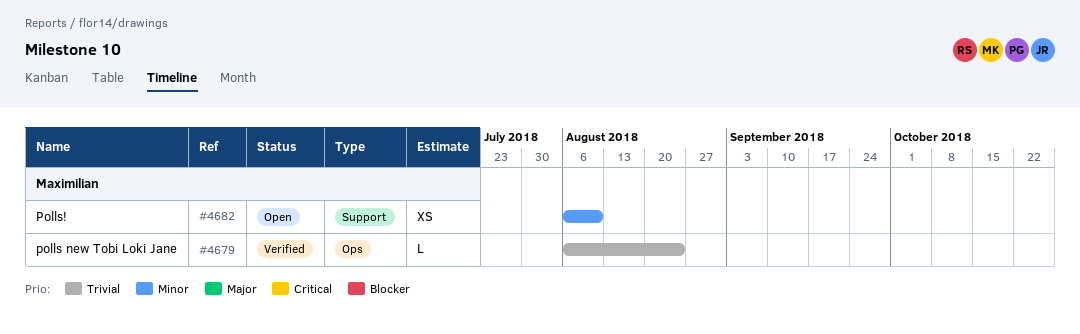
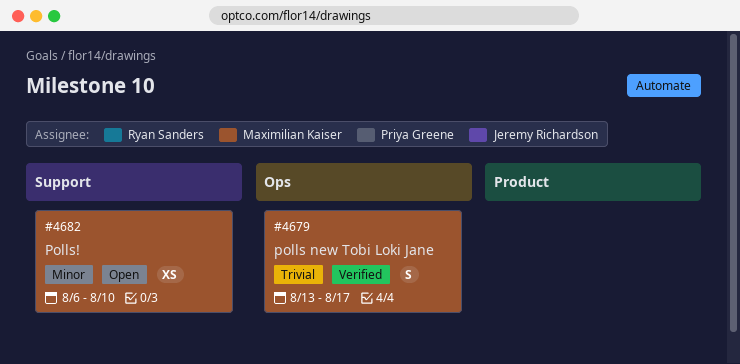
#4679, estimate: L -> S
#4679, start: Aug 6 -> Aug 13
#4679, due: Aug 24 -> Aug 17

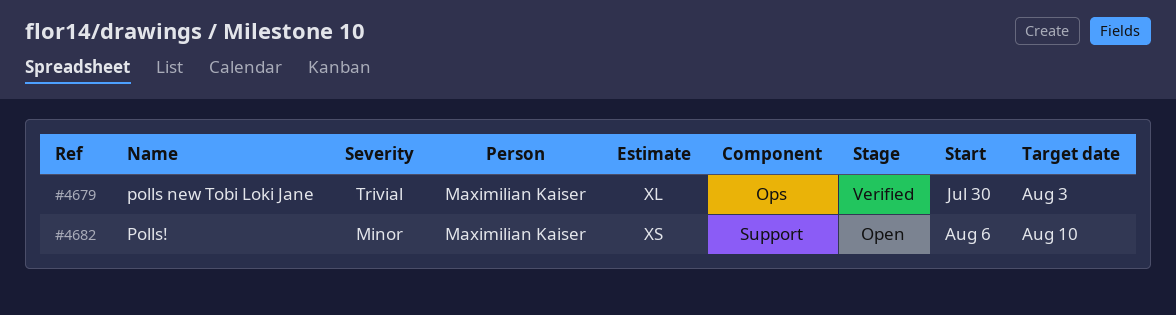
#4679, estimate: S -> XL
#4679, start: Aug 13 -> Jul 30
#4679, due: Aug 17 -> Aug 3

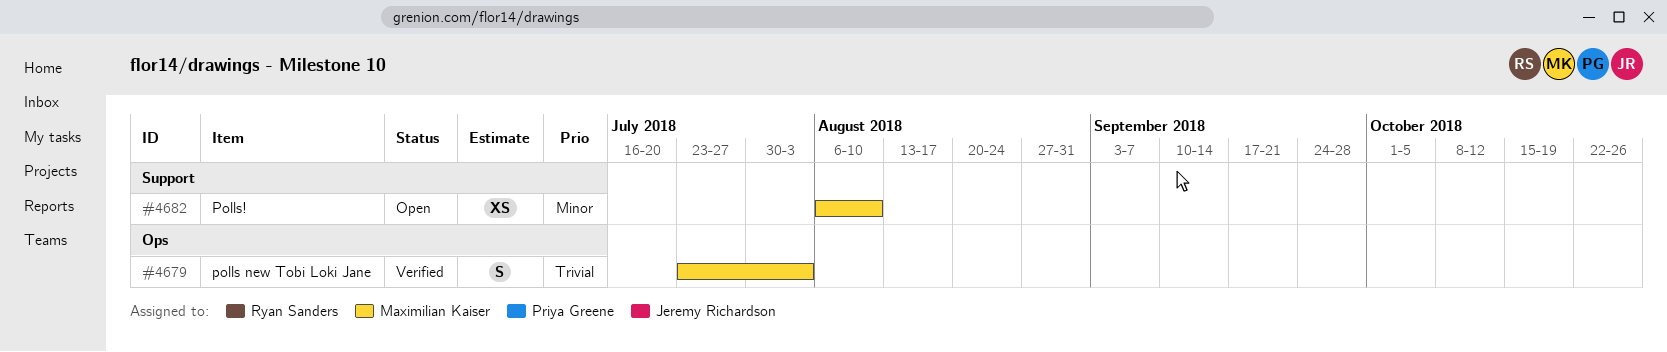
#4679, estimate: XL -> S
#4679, start: Jul 30 -> Jul 23

